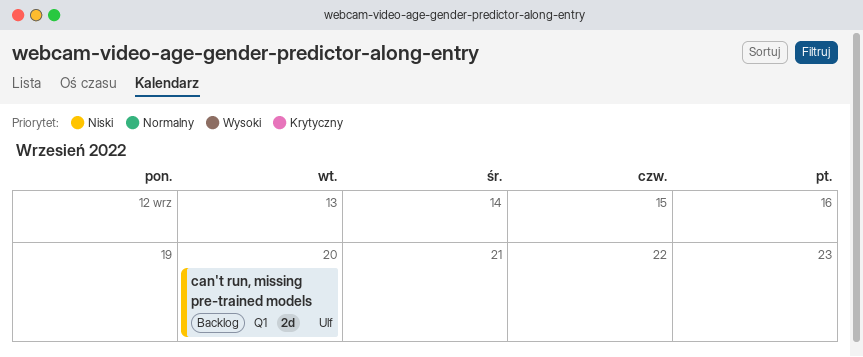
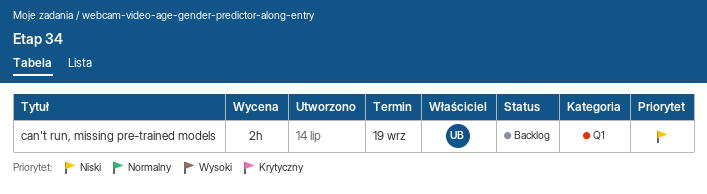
can't run, missing pre-trained models, estimate: 2d -> 2h
can't run, missing pre-trained models, due: Sep 20 -> Sep 19

